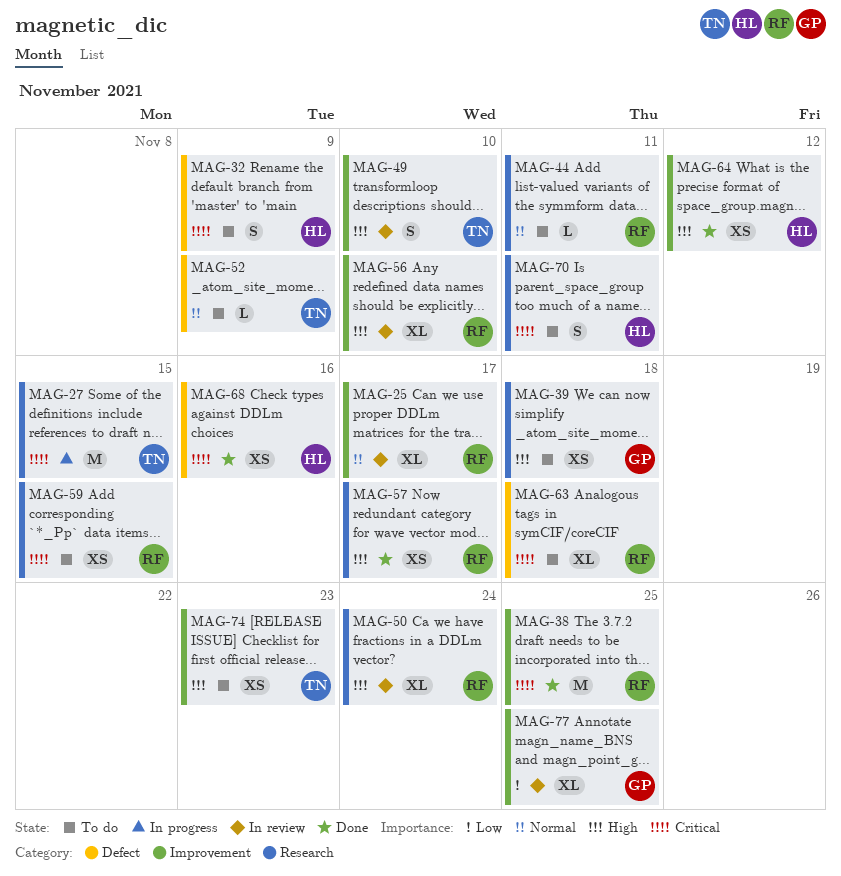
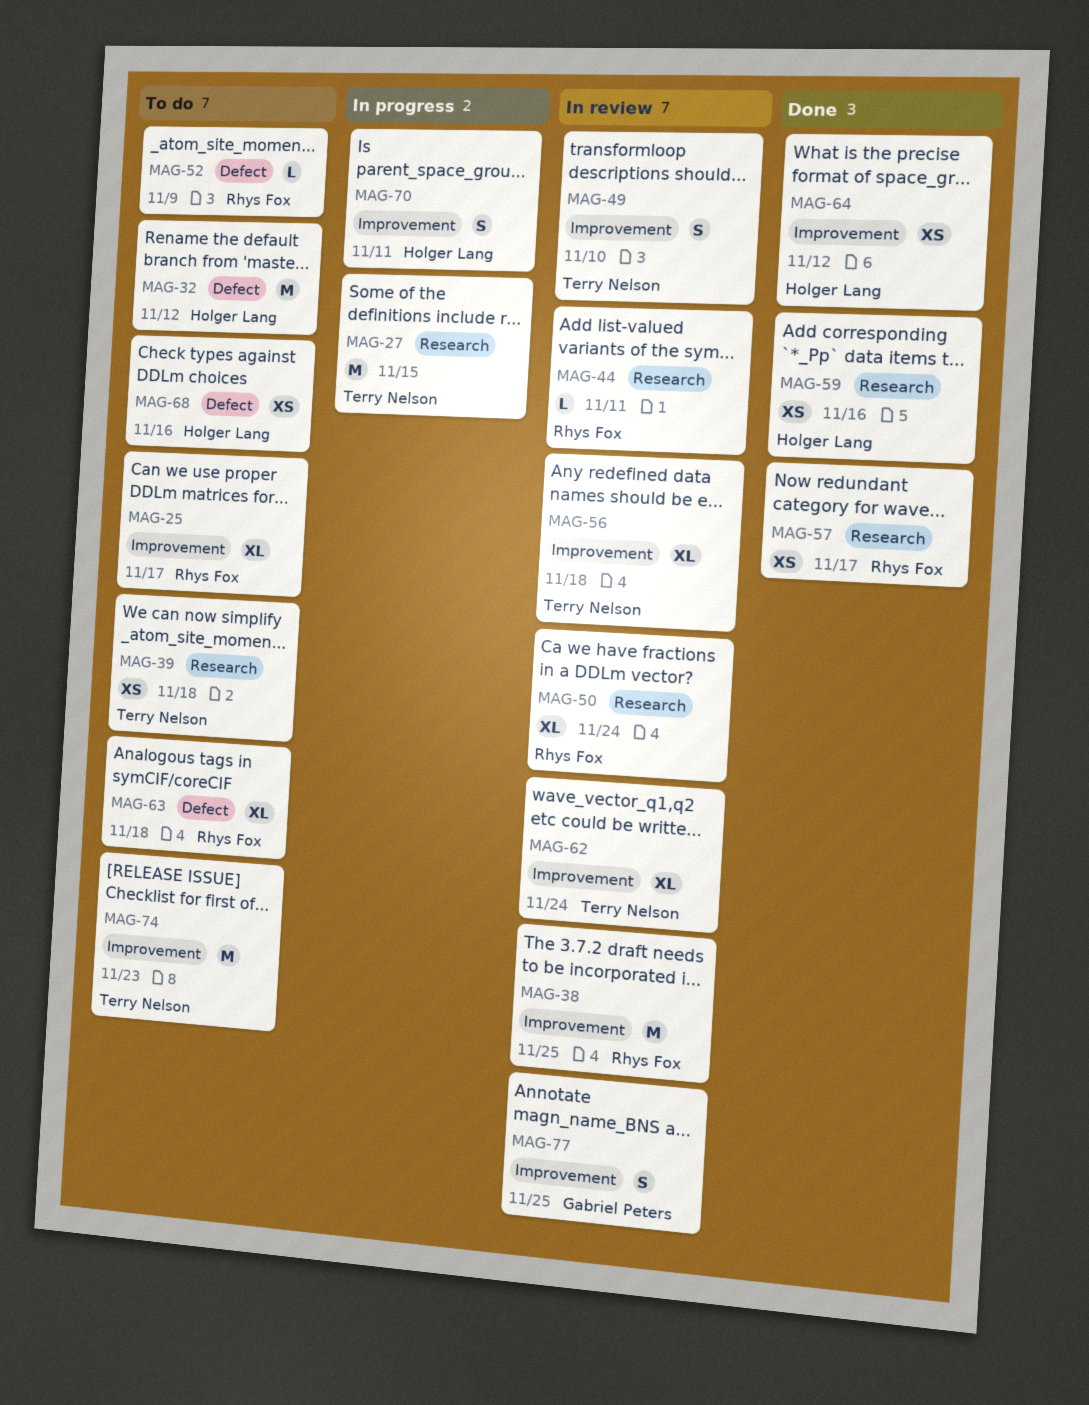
MAG-25, status: In review -> To do
MAG-32, estimate: S -> M
MAG-32, due: Nov 9 -> Nov 12
MAG-38, status: Done -> In review
MAG-39, owner: Gabriel Peters -> Terry Nelson
MAG-44, status: To do -> In review
MAG-52, owner: Terry Nelson -> Rhys Fox
MAG-56, owner: Rhys Fox -> Terry Nelson
MAG-56, due: Nov 10 -> Nov 18
MAG-59, status: To do -> Done
MAG-59, owner: Rhys Fox -> Holger Lang
MAG-59, due: Nov 15 -> Nov 16
MAG-62: none -> present
MAG-68, status: Done -> To do
MAG-70, status: To do -> In progress
MAG-70, label: Research -> Improvement
MAG-74, estimate: XS -> M
MAG-77, estimate: XL -> S

